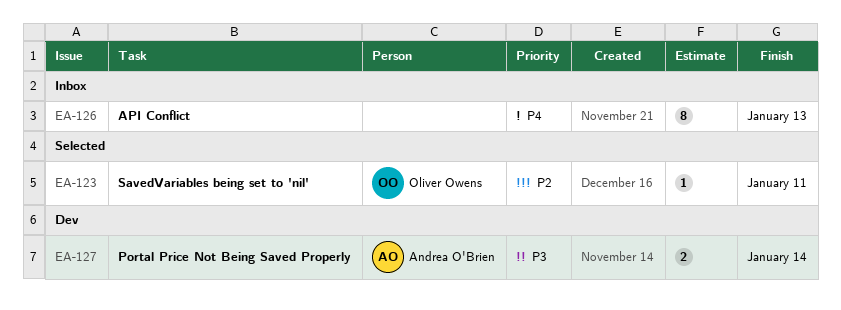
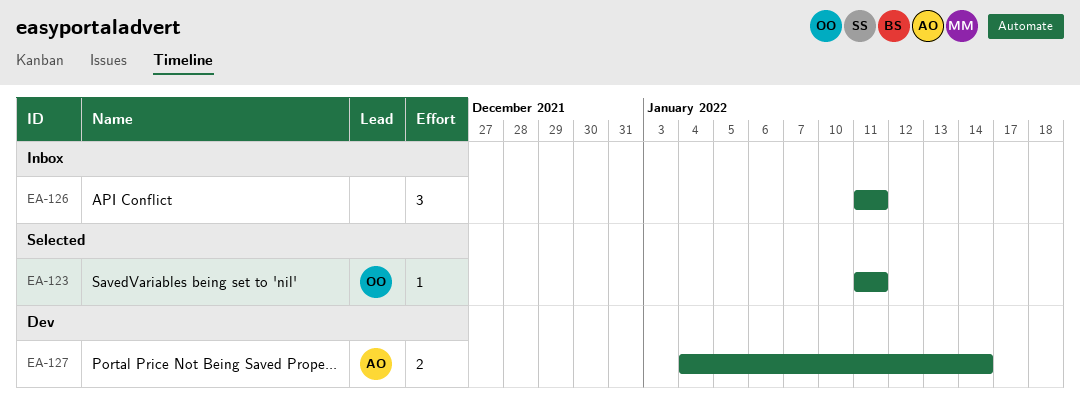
EA-126, estimate: 8 -> 3
EA-126, due: Jan 13 -> Jan 11

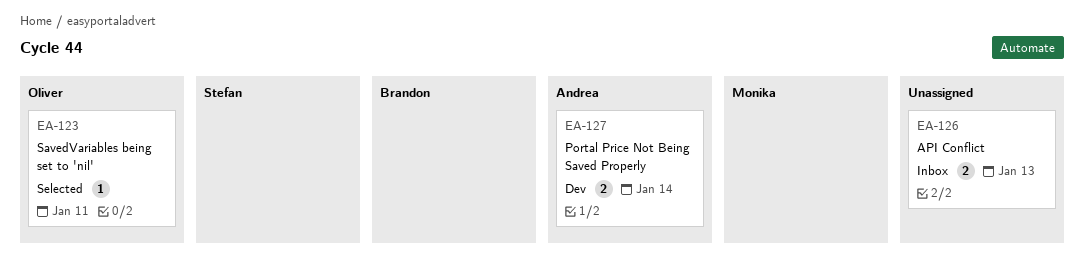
EA-126, estimate: 3 -> 2
EA-126, due: Jan 11 -> Jan 13

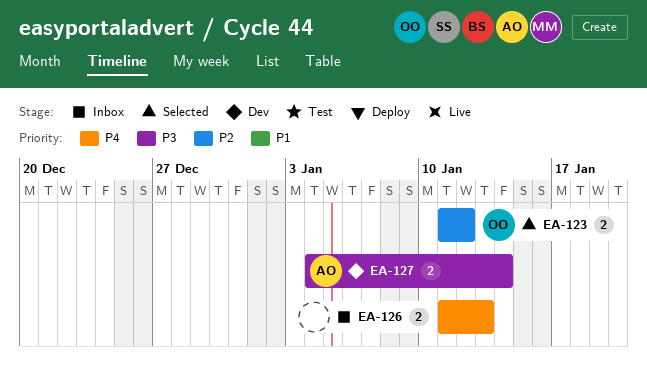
EA-123, estimate: 1 -> 2
EA-123, due: Jan 11 -> Jan 12

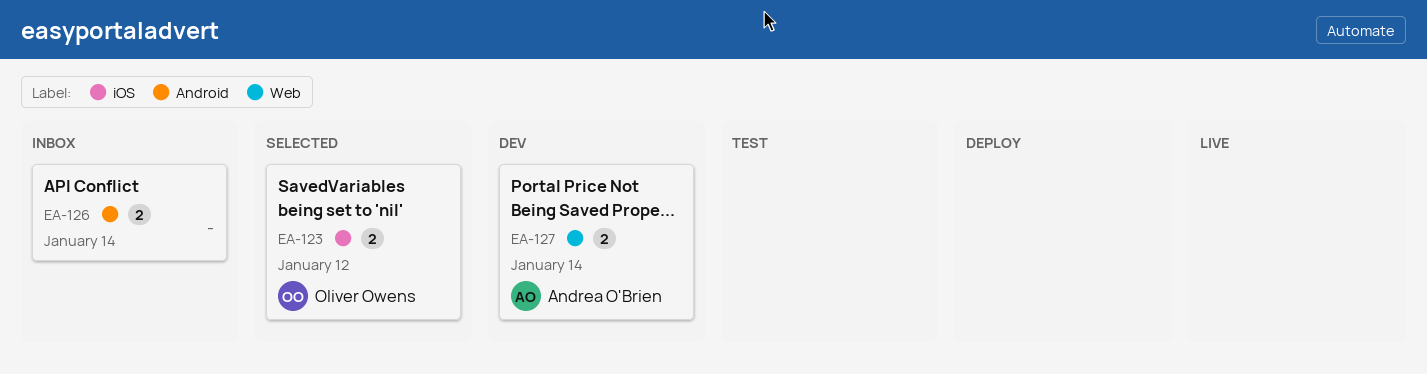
EA-126, due: Jan 13 -> Jan 14

